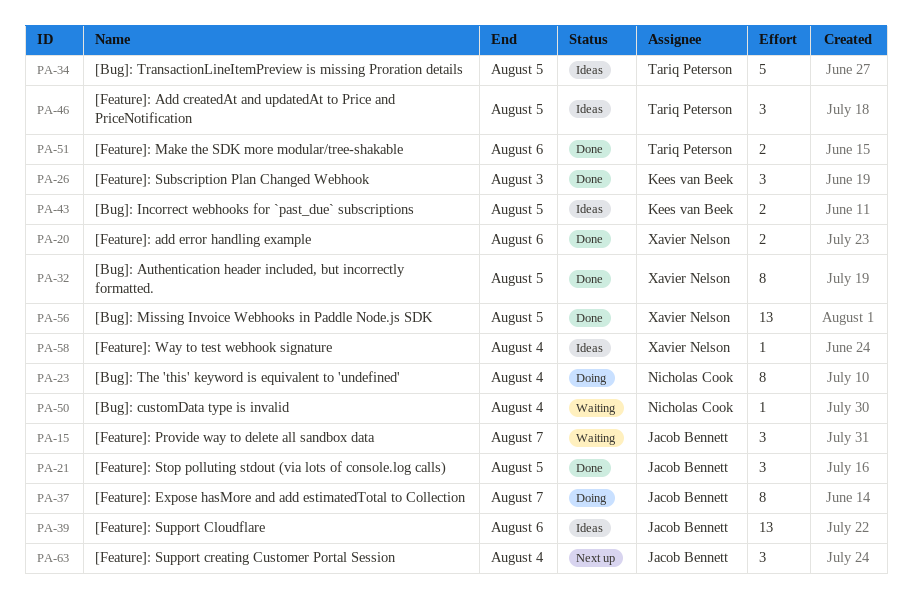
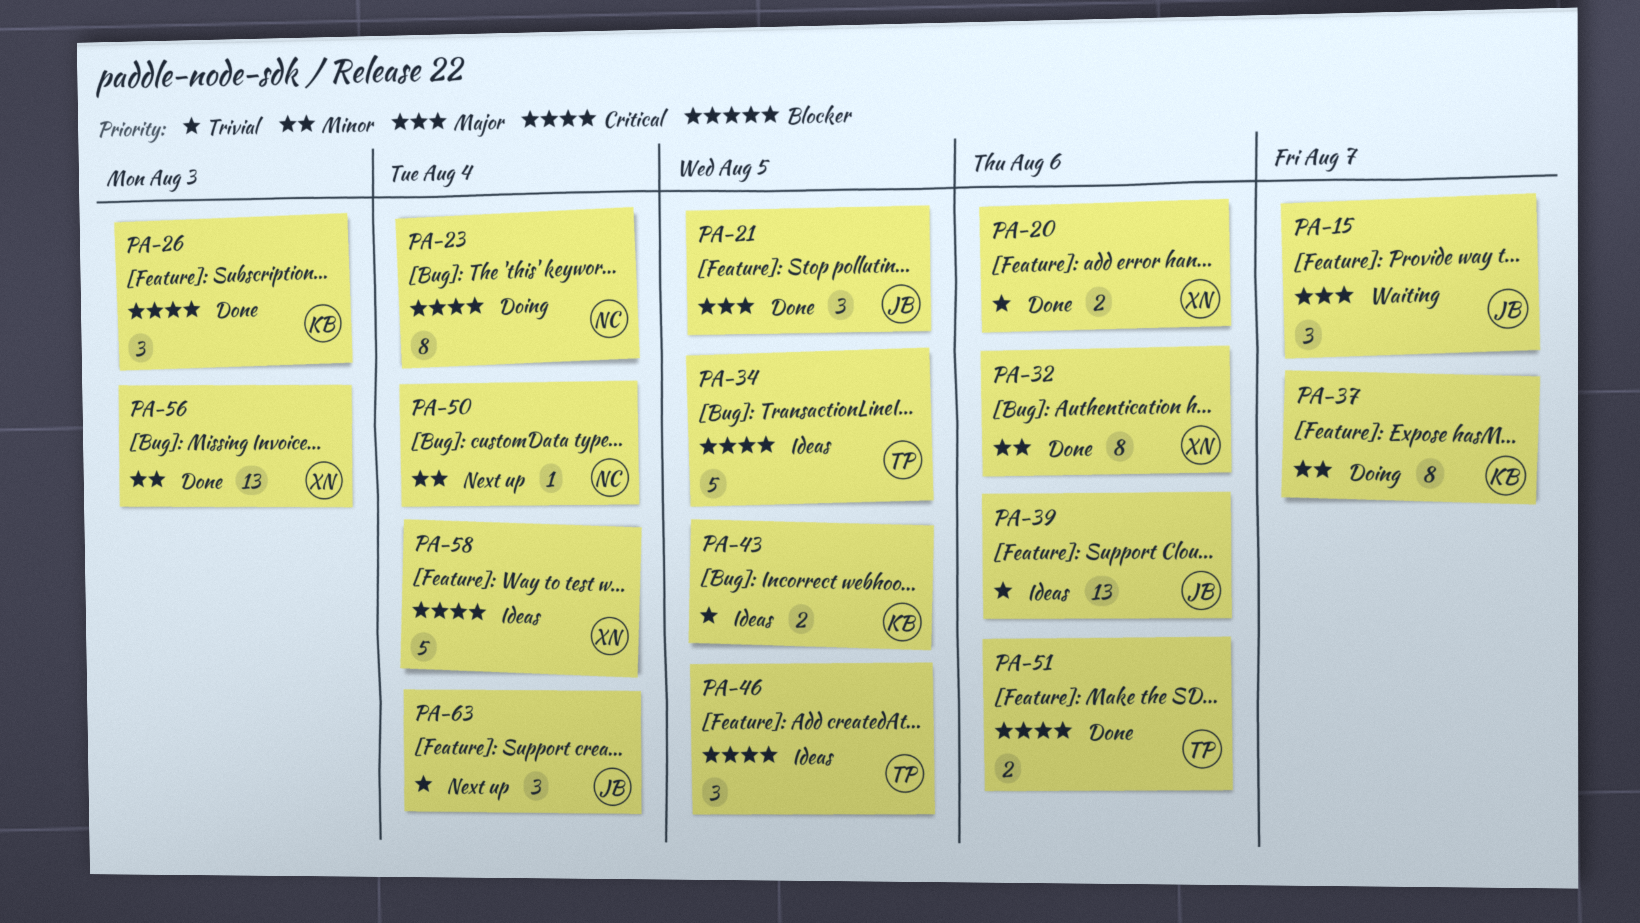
PA-32, due: Aug 5 -> Aug 6
PA-37, owner: Jacob Bennett -> Kees van Beek
PA-50, status: Waiting -> Next up
PA-56, due: Aug 5 -> Aug 3
PA-58, estimate: 1 -> 5

